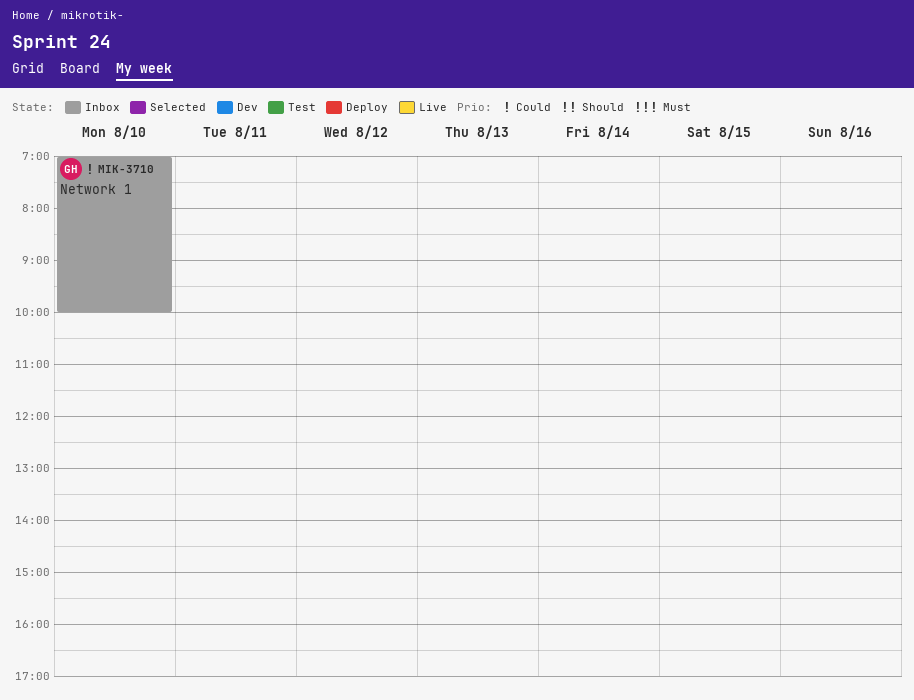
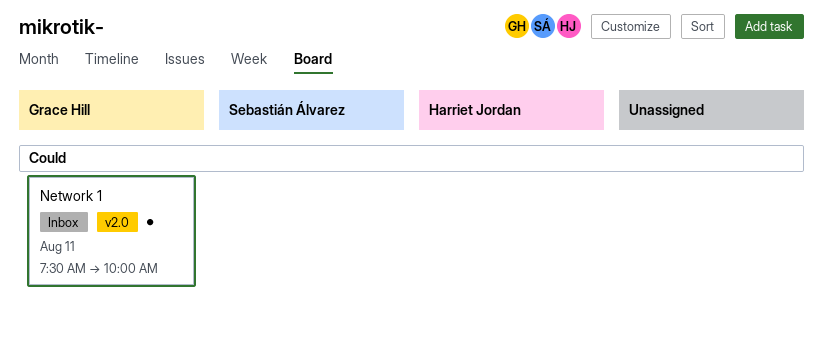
Network 1, day: Aug 10 -> Aug 11
Network 1, begins: 07:00 -> 07:30

